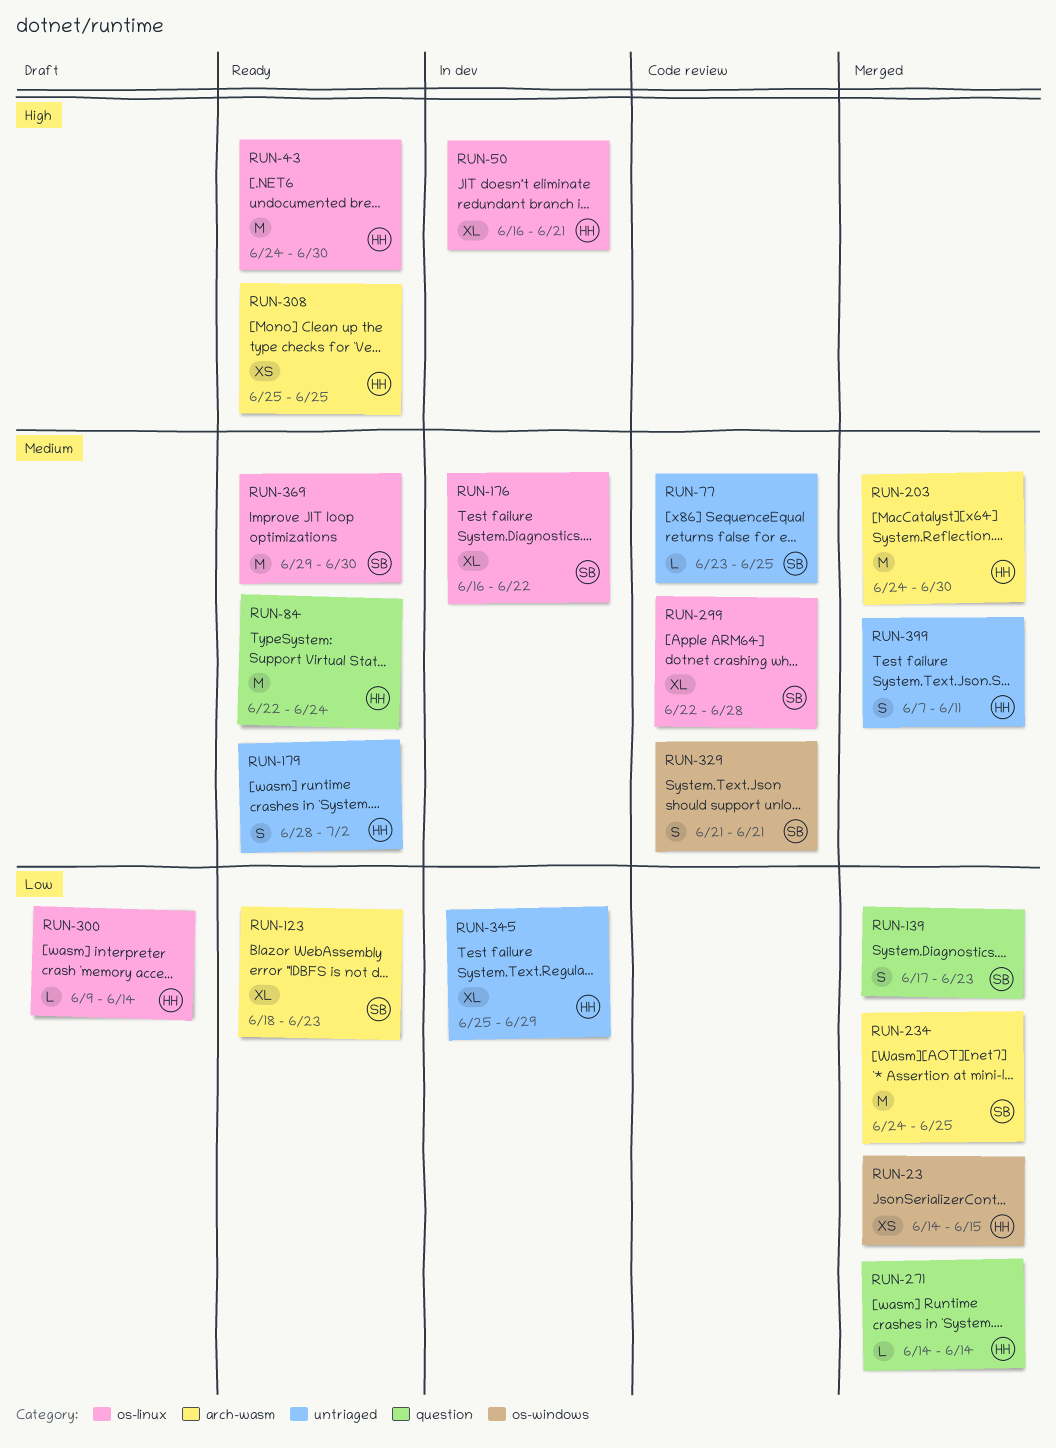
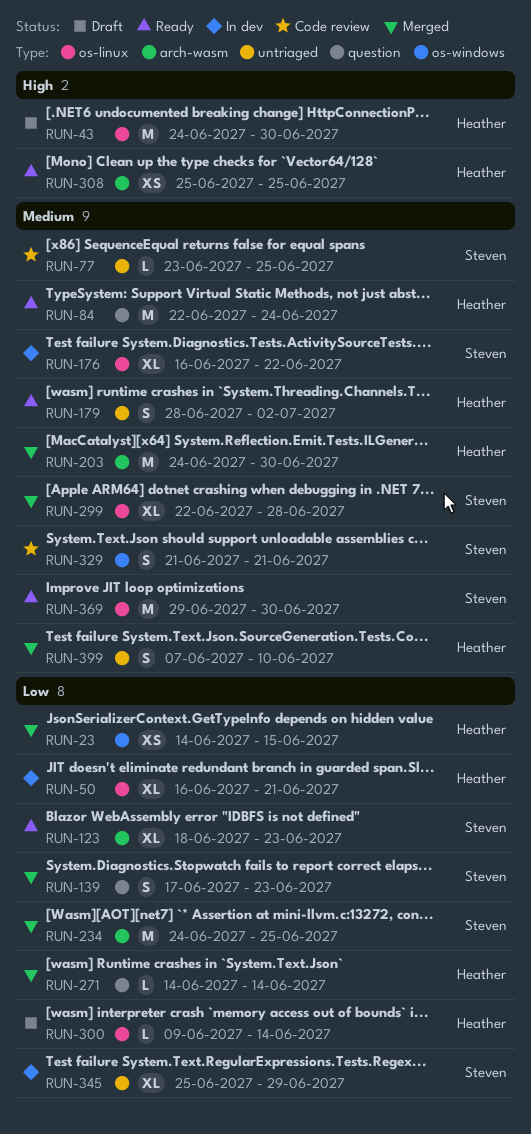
RUN-43, status: Ready -> Draft
RUN-50, priority: High -> Low
RUN-299, status: Code review -> Merged
RUN-345, owner: Heather -> Steven
RUN-399, due: Jun 11 -> Jun 10

